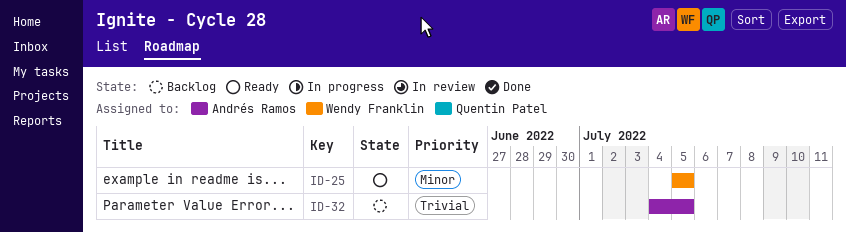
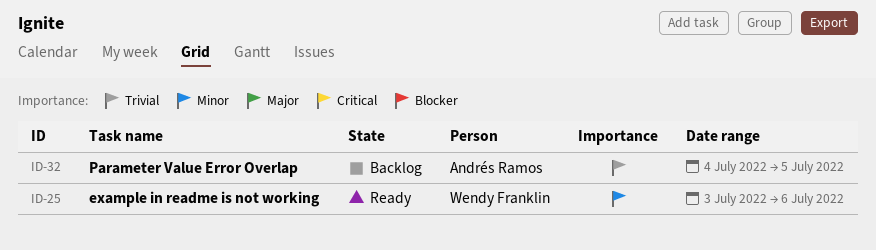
ID-25, start: Jul 5 -> Jul 3
ID-25, due: Jul 5 -> Jul 6

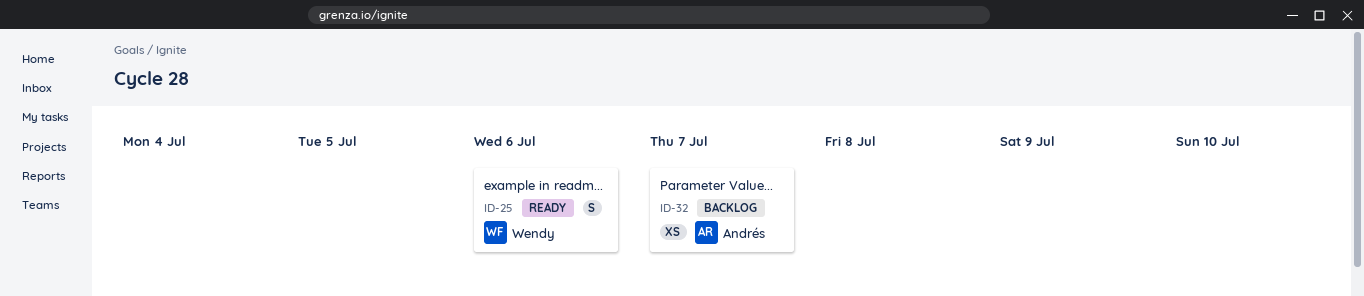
ID-32, due: Jul 5 -> Jul 7

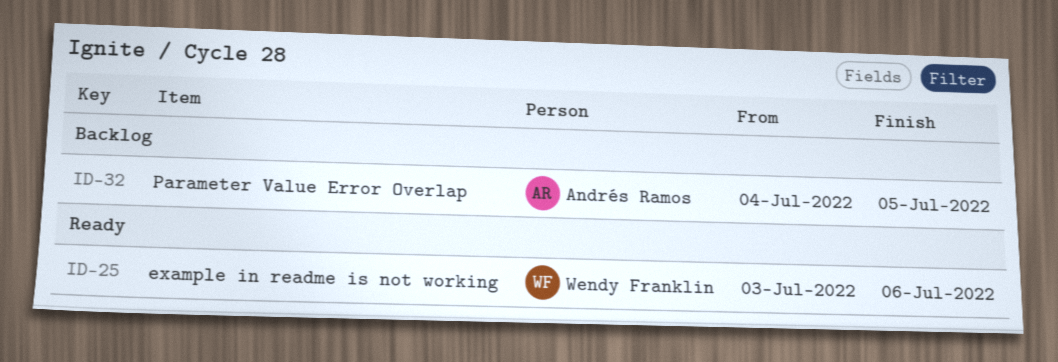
ID-32, due: Jul 7 -> Jul 5

